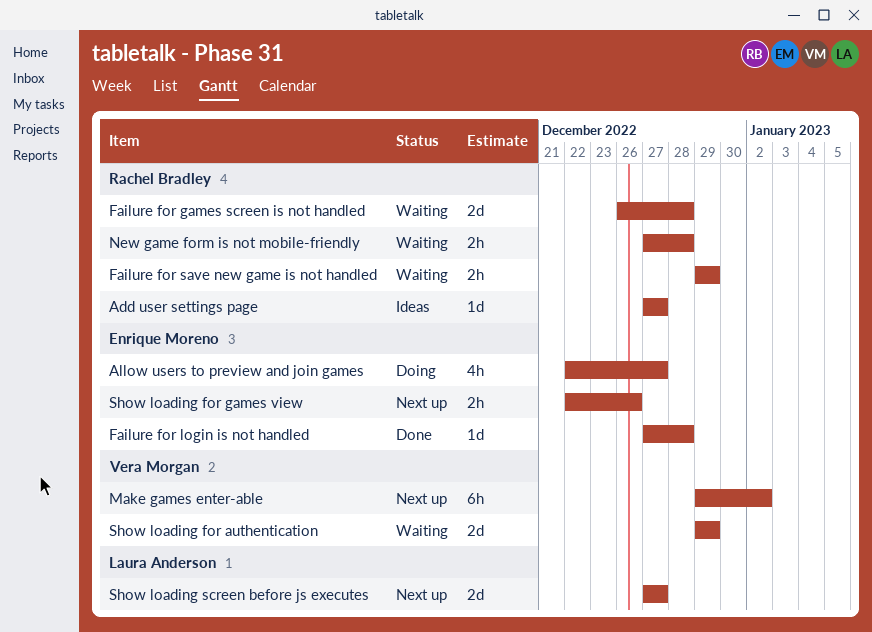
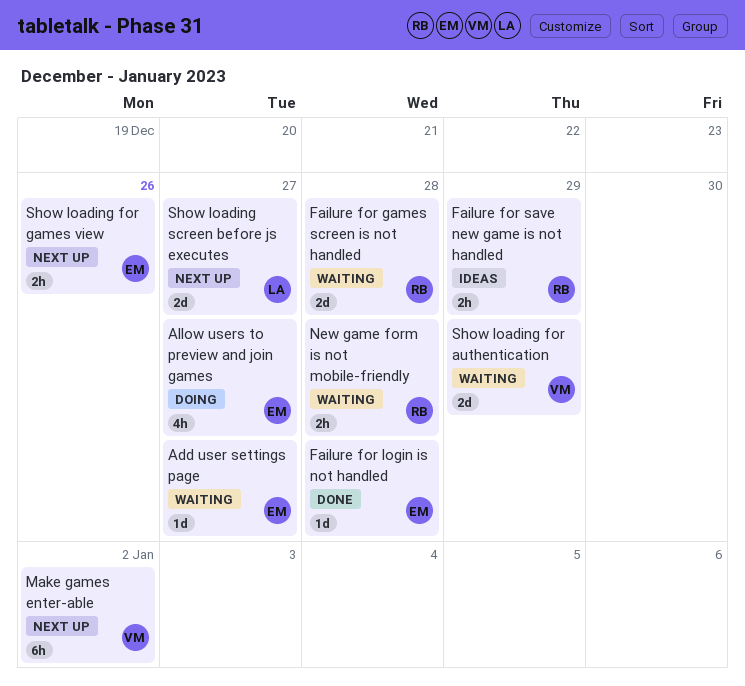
Add user settings page, status: Ideas -> Waiting
Add user settings page, owner: Rachel Bradley -> Enrique Moreno
Failure for save new game is not handled, status: Waiting -> Ideas

